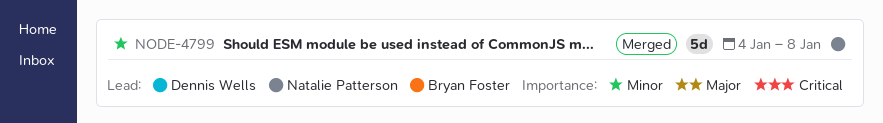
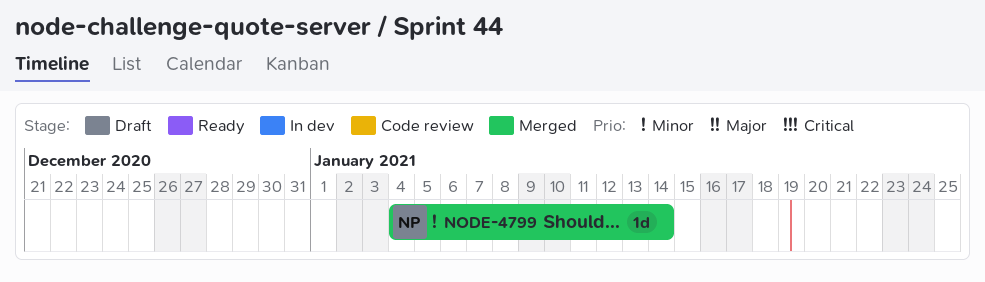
NODE-4799, estimate: 5d -> 1d
NODE-4799, due: Jan 8 -> Jan 14

